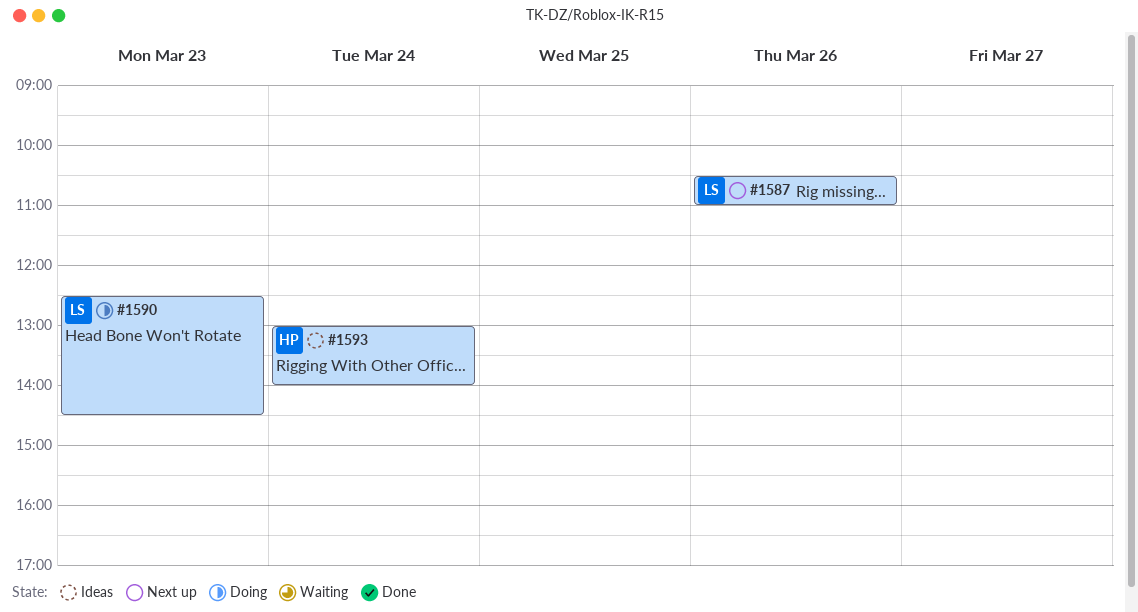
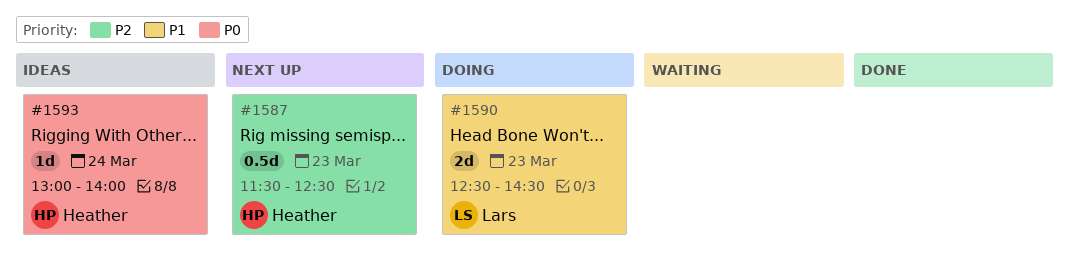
#1587, owner: Lars -> Heather
#1587, day: Mar 26 -> Mar 23
#1587, begins: 10:30 -> 11:30
#1587, ends: 11:00 -> 12:30

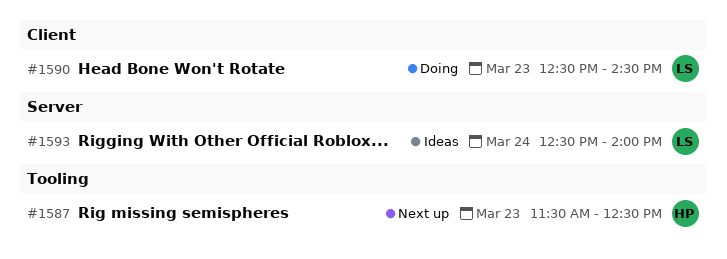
#1593, owner: Heather -> Lars
#1593, begins: 13:00 -> 12:30

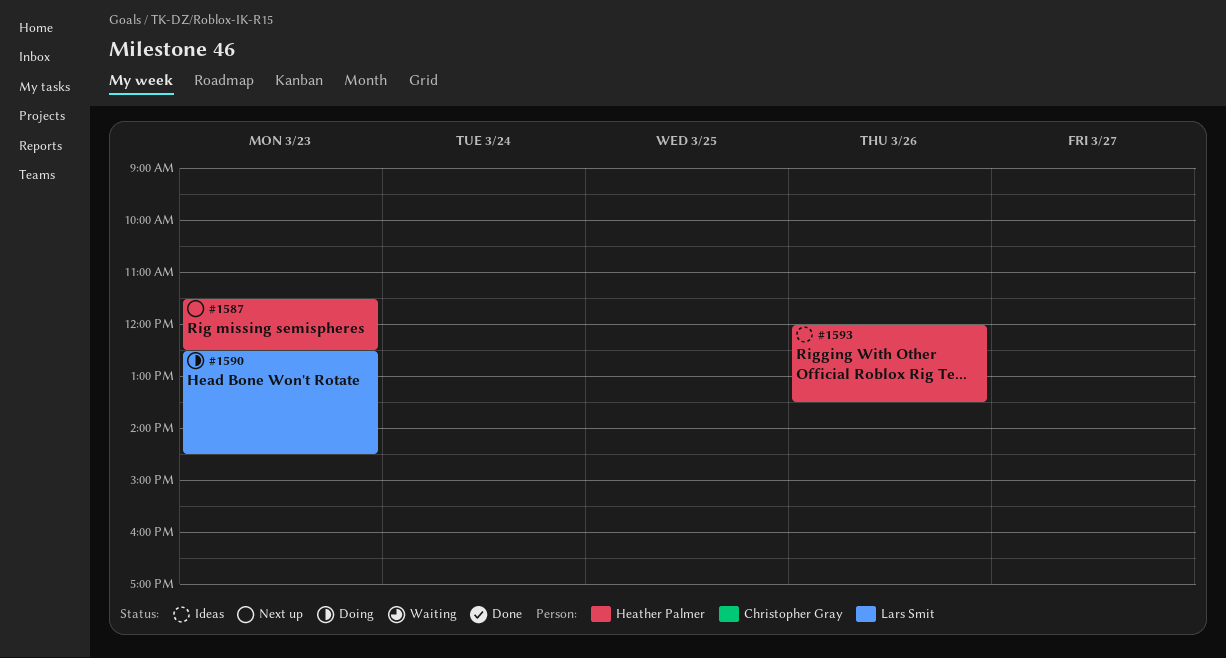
#1593, owner: Lars Smit -> Heather Palmer
#1593, day: Mar 24 -> Mar 26
#1593, begins: 12:30 -> 12:00
#1593, ends: 14:00 -> 13:30

